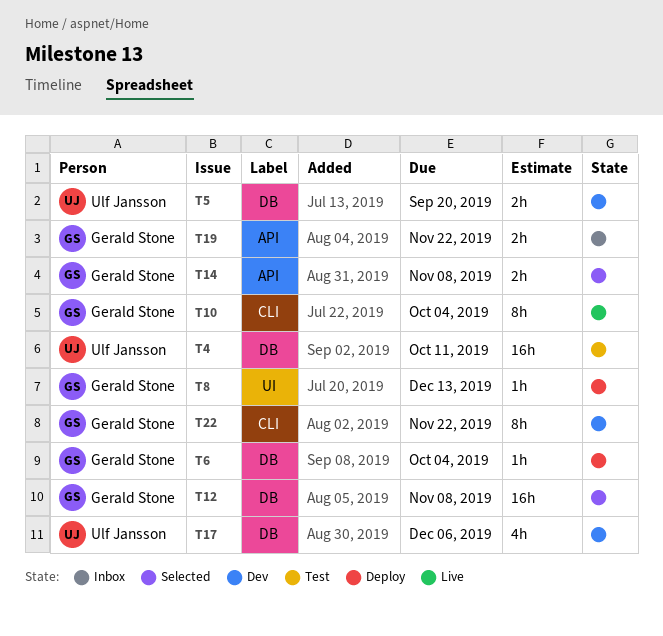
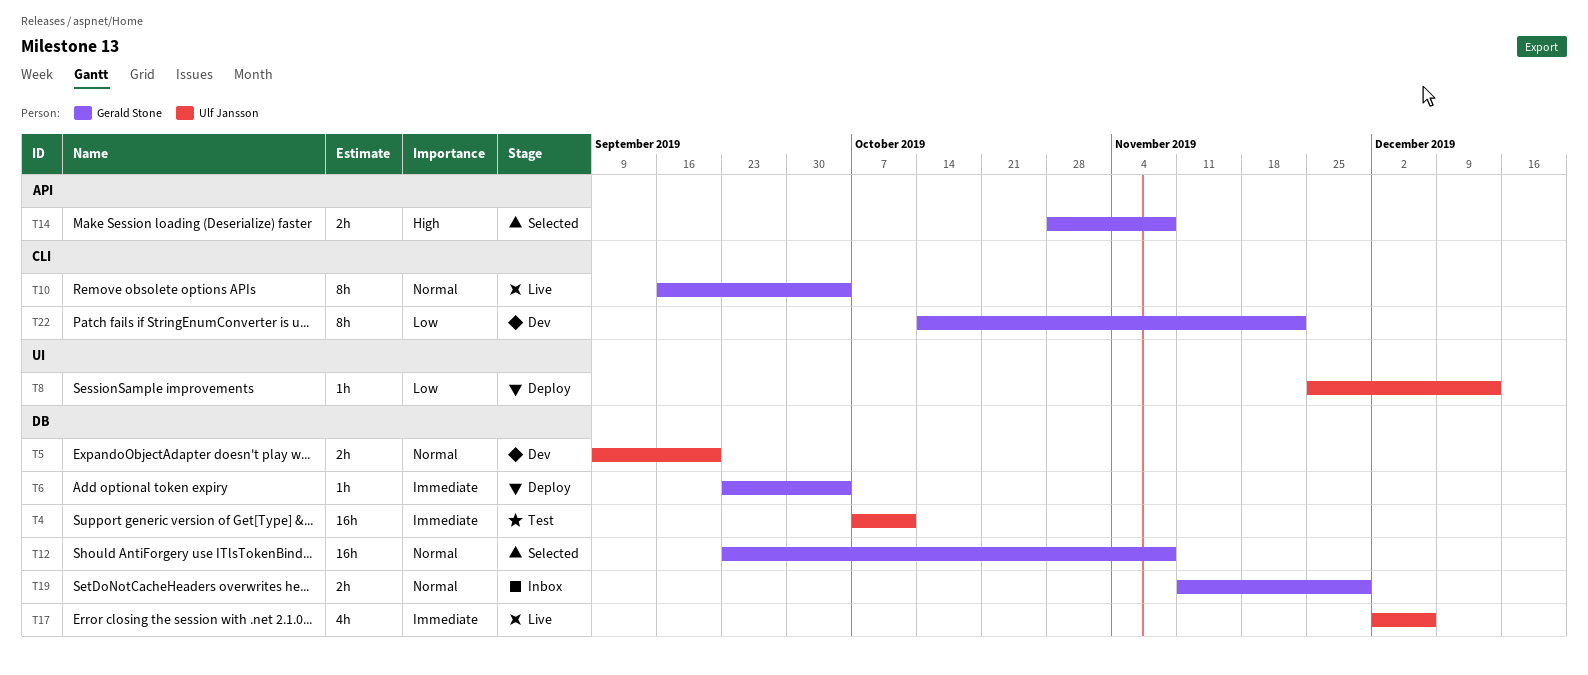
T8, owner: Gerald Stone -> Ulf Jansson
T17, status: Dev -> Live
T19, label: API -> DB
T19, due: Nov 22 -> Nov 29

